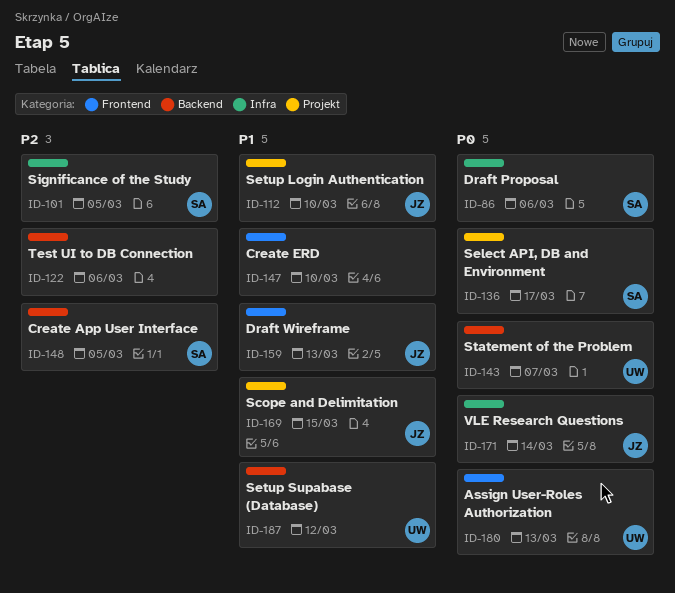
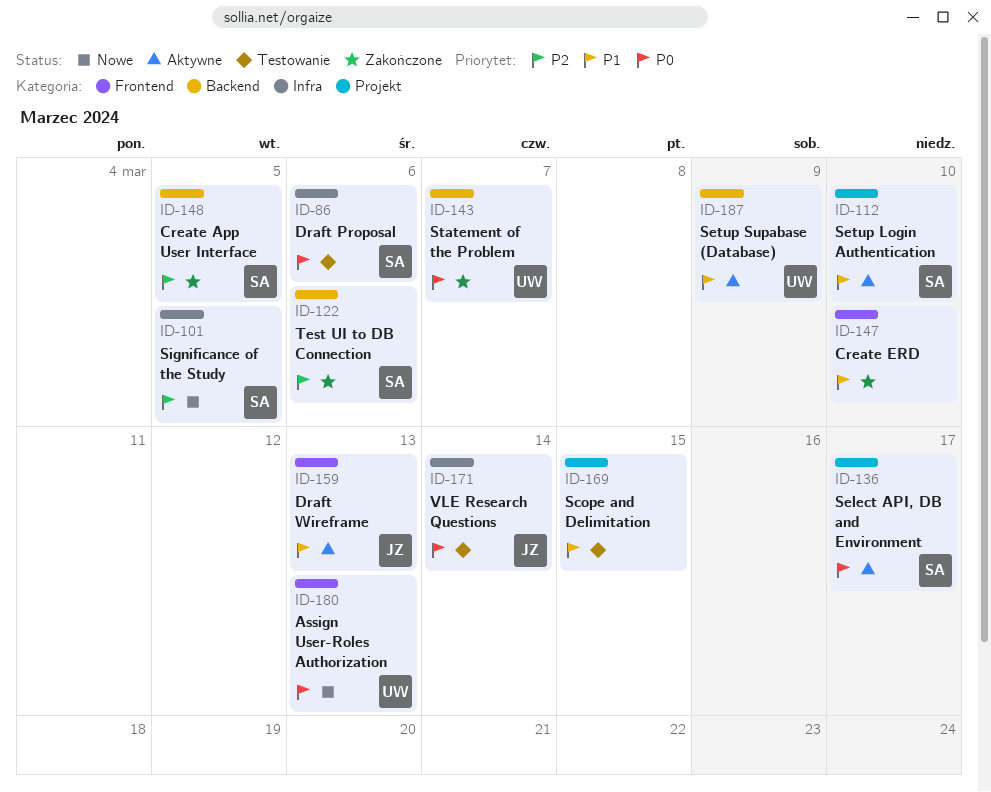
ID-112, owner: JZ -> SA
ID-122, owner: none -> SA
ID-169, owner: JZ -> none
ID-187, due: Mar 12 -> Mar 9

